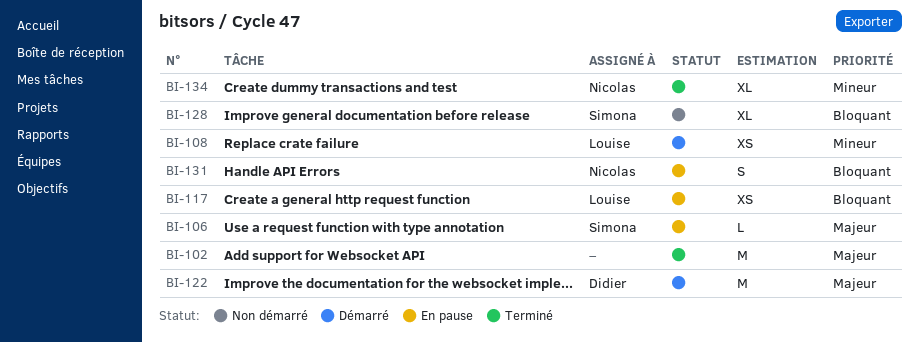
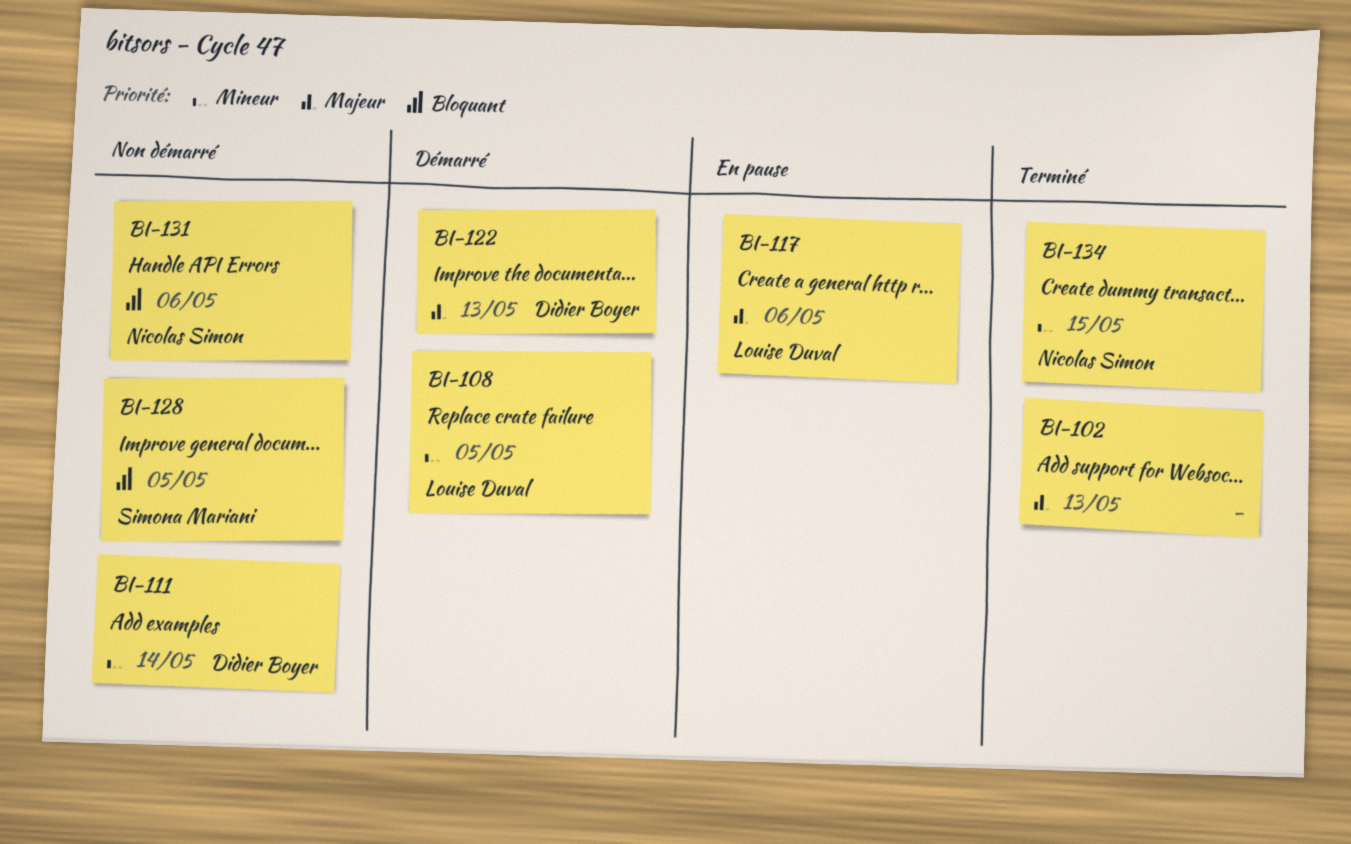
BI-106: present -> none
BI-111: none -> present
BI-117, priority: Bloquant -> Majeur
BI-131, status: En pause -> Non démarré

